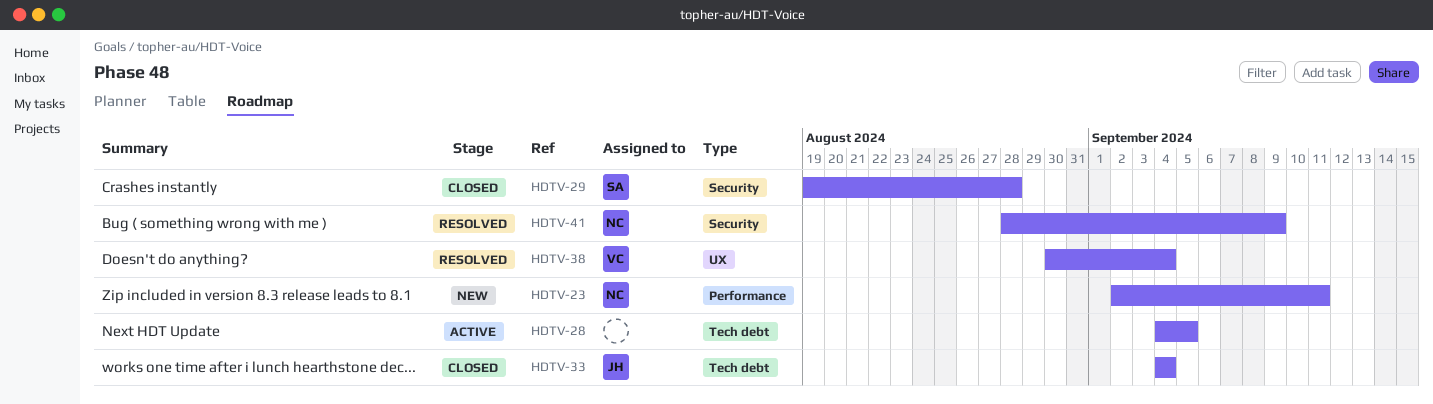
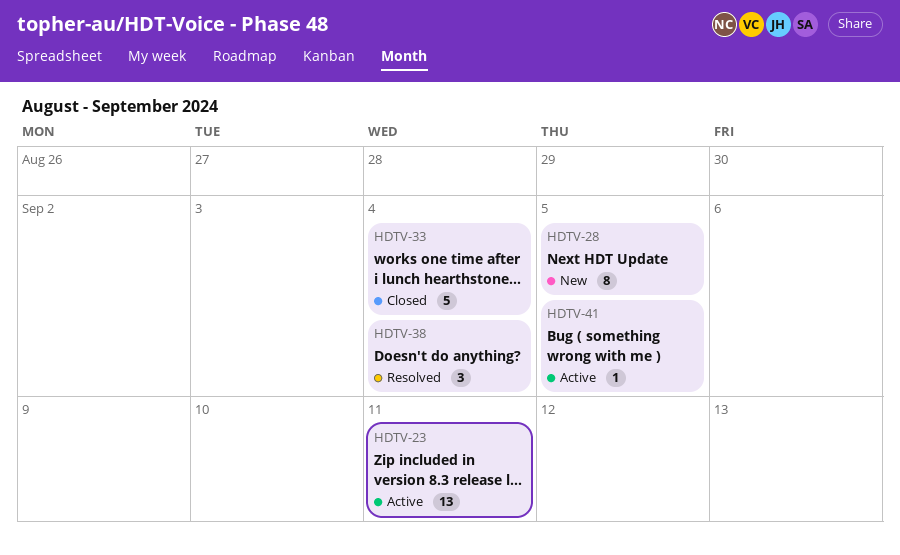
HDTV-23, status: New -> Active
HDTV-28, status: Active -> New
HDTV-29: present -> none
HDTV-41, status: Resolved -> Active
HDTV-41, due: Sep 9 -> Sep 5

